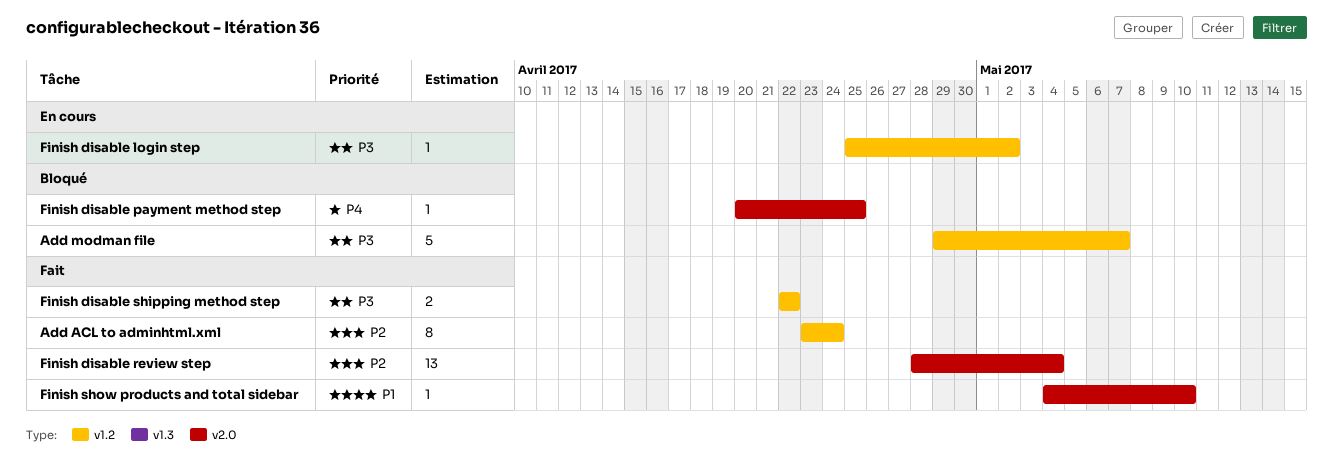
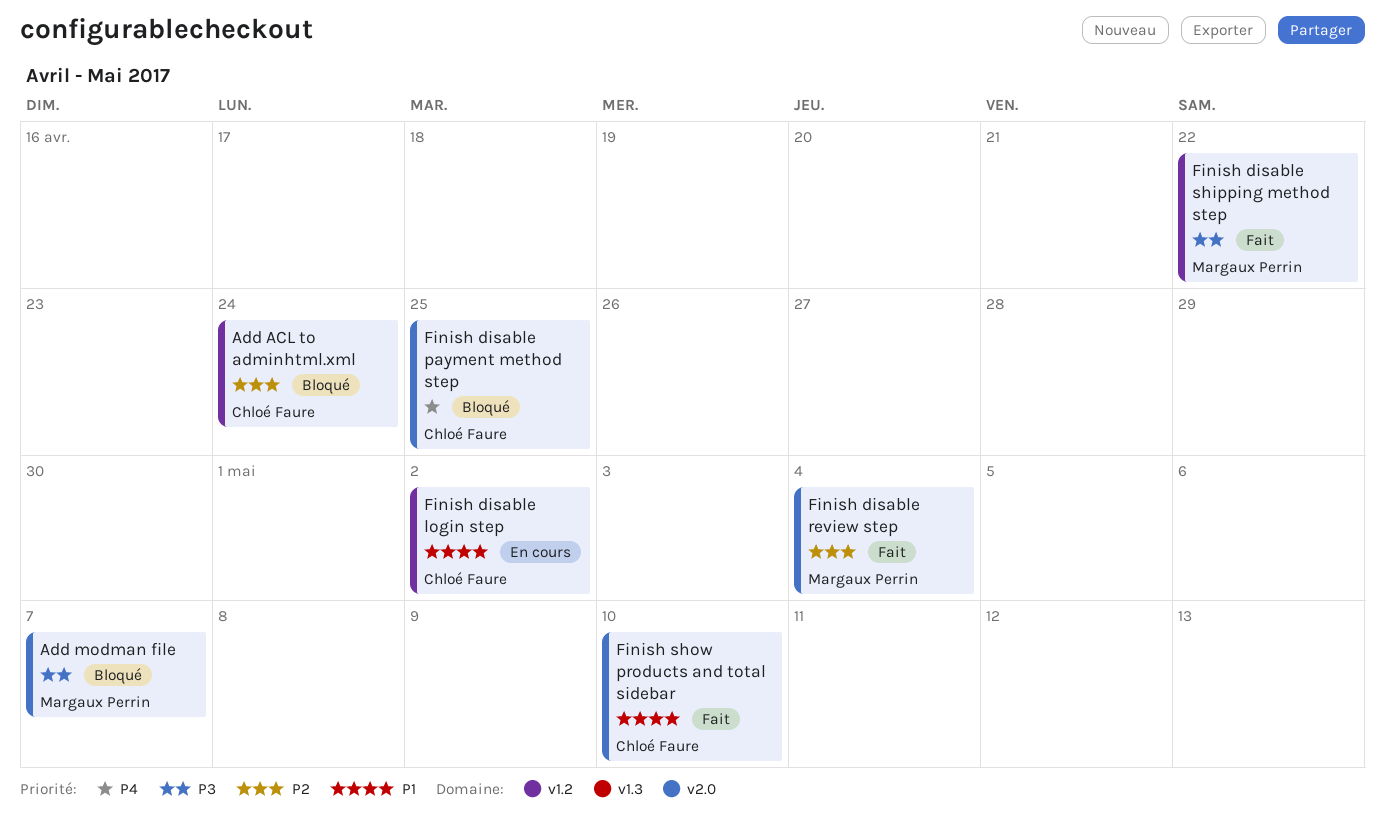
Add ACL to adminhtml.xml, status: Fait -> Bloqué
Add modman file, label: v1.2 -> v2.0
Finish disable login step, priority: P3 -> P1

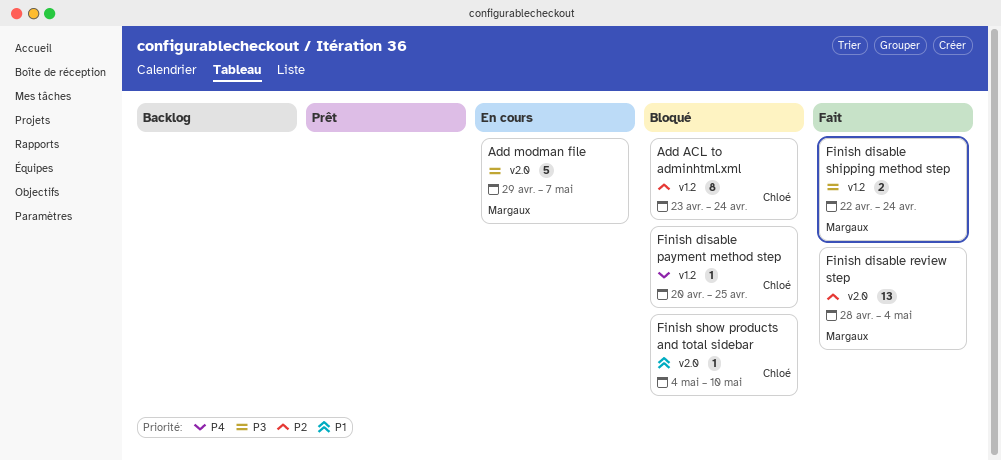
Add modman file, status: Bloqué -> En cours
Finish disable login step: present -> none
Finish disable payment method step, label: v2.0 -> v1.2
Finish disable shipping method step, due: Apr 22 -> Apr 24
Finish show products and total sidebar, status: Fait -> Bloqué

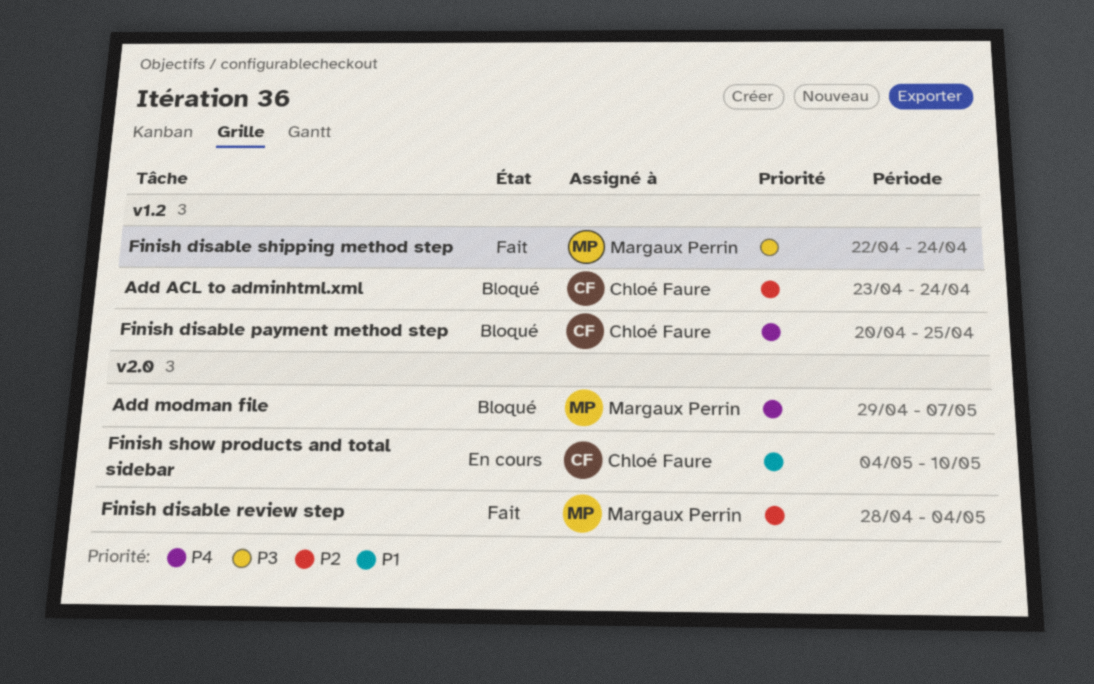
Add modman file, status: En cours -> Bloqué
Add modman file, priority: P3 -> P4
Finish show products and total sidebar, status: Bloqué -> En cours

